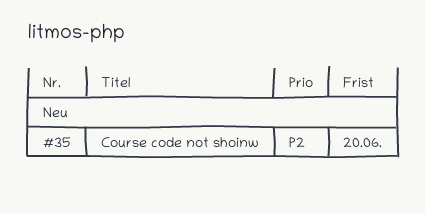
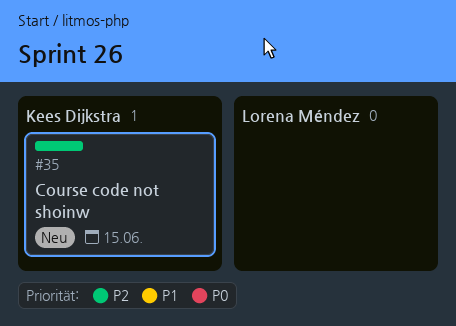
#35, due: Jun 20 -> Jun 15

